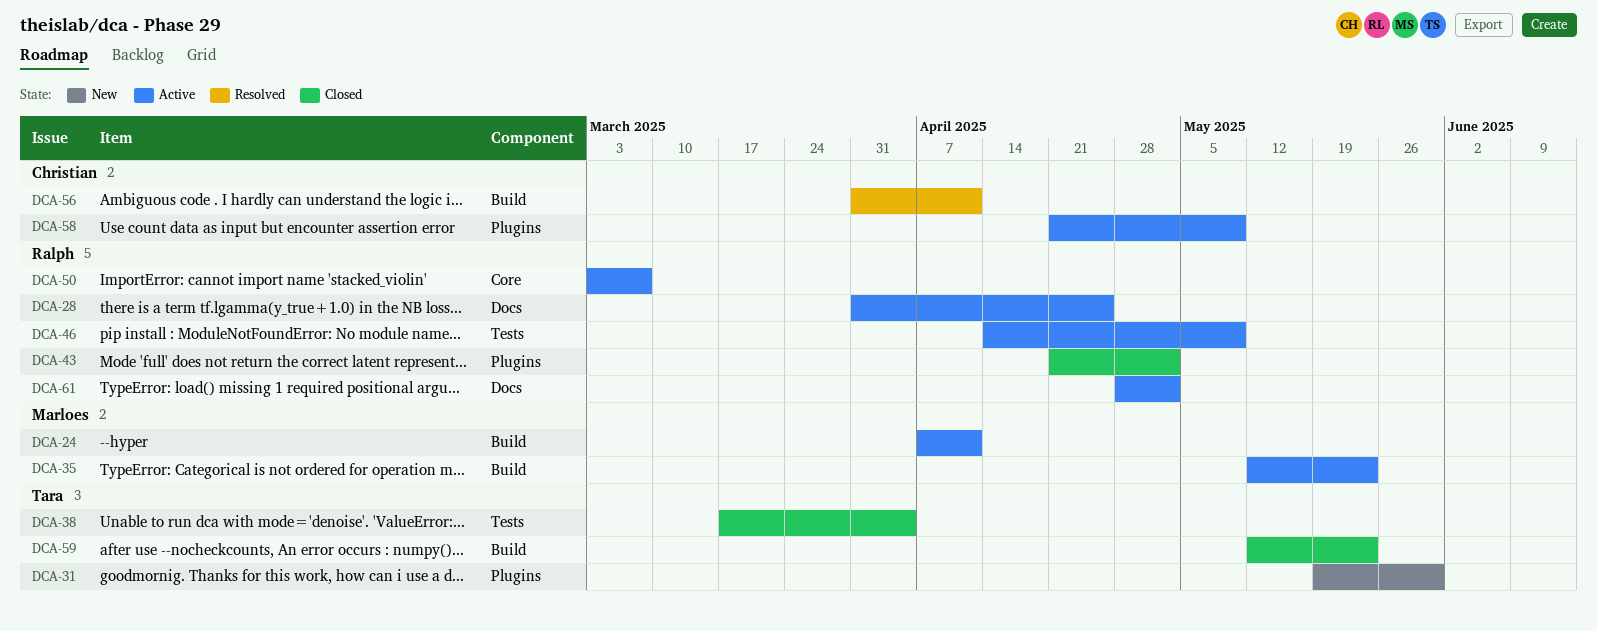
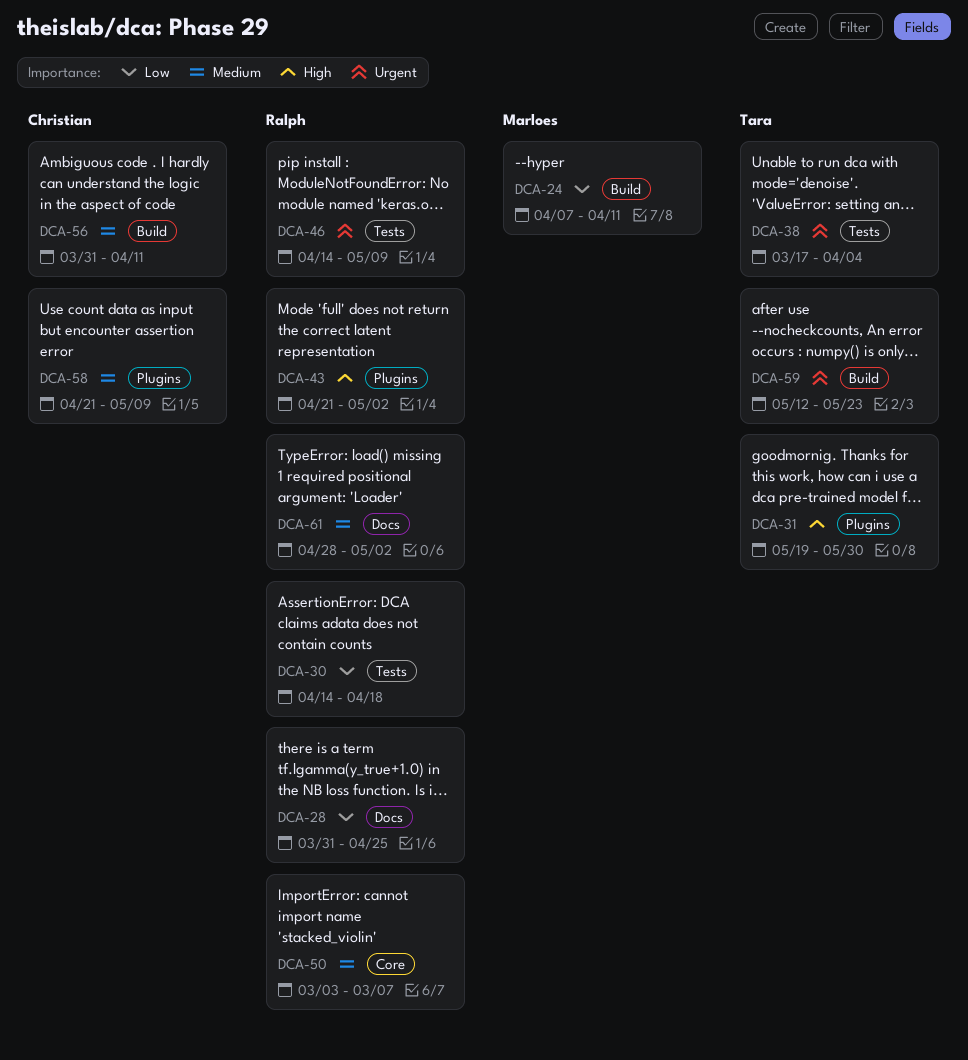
DCA-30: none -> present
DCA-35: present -> none

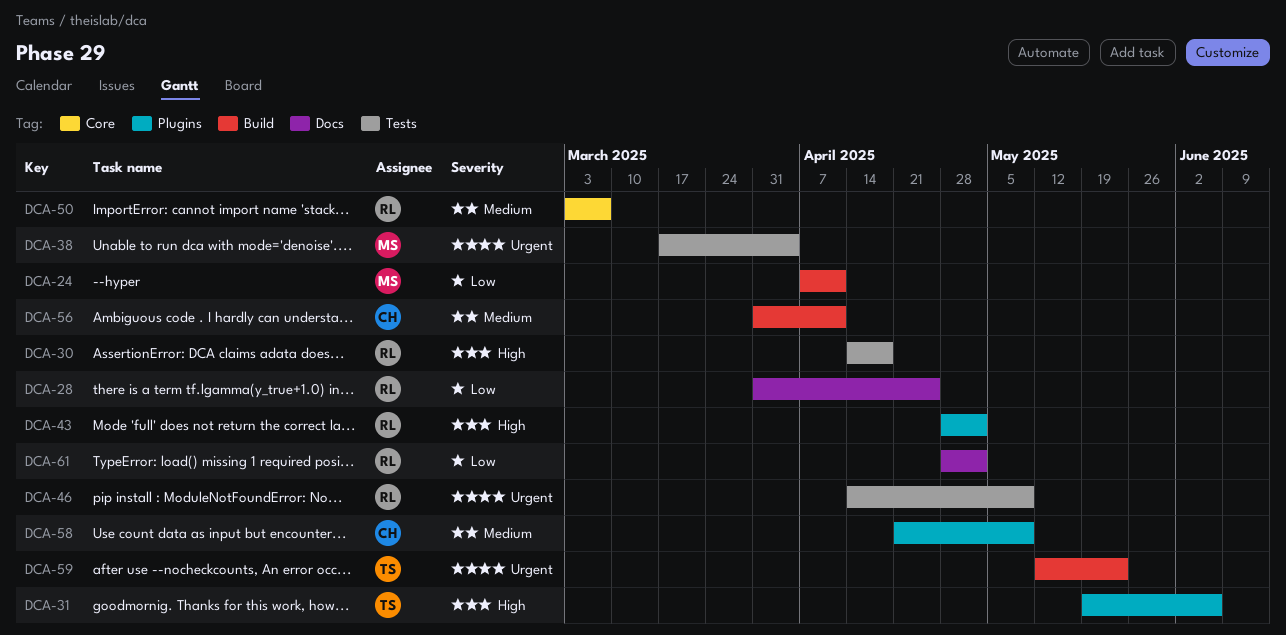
DCA-30, priority: Low -> High
DCA-31, due: May 30 -> Jun 6
DCA-38, owner: Tara -> Marloes
DCA-43, start: Apr 21 -> Apr 28
DCA-61, priority: Medium -> Low

